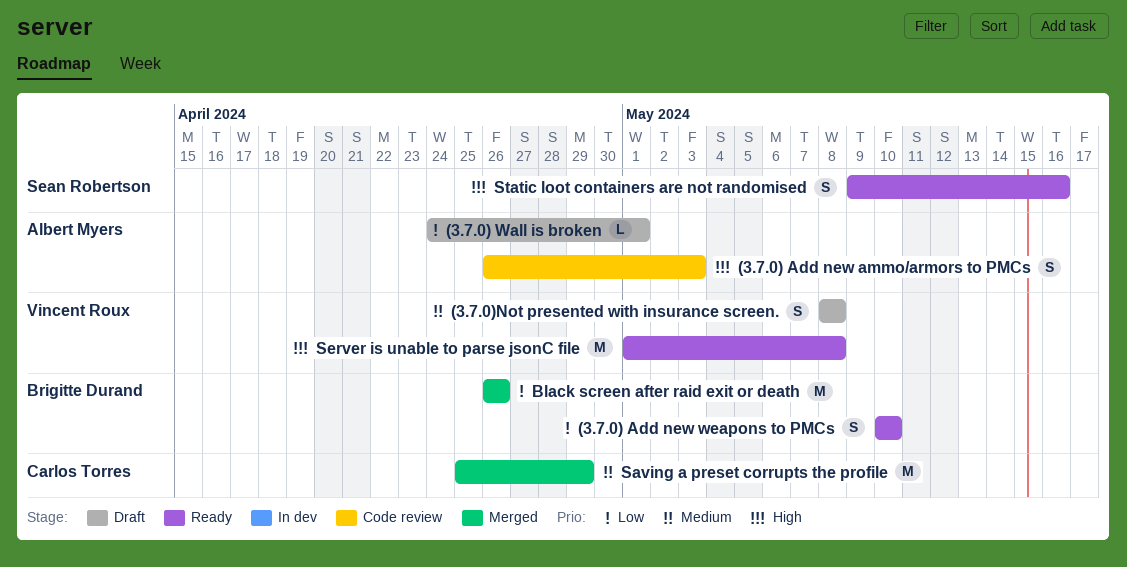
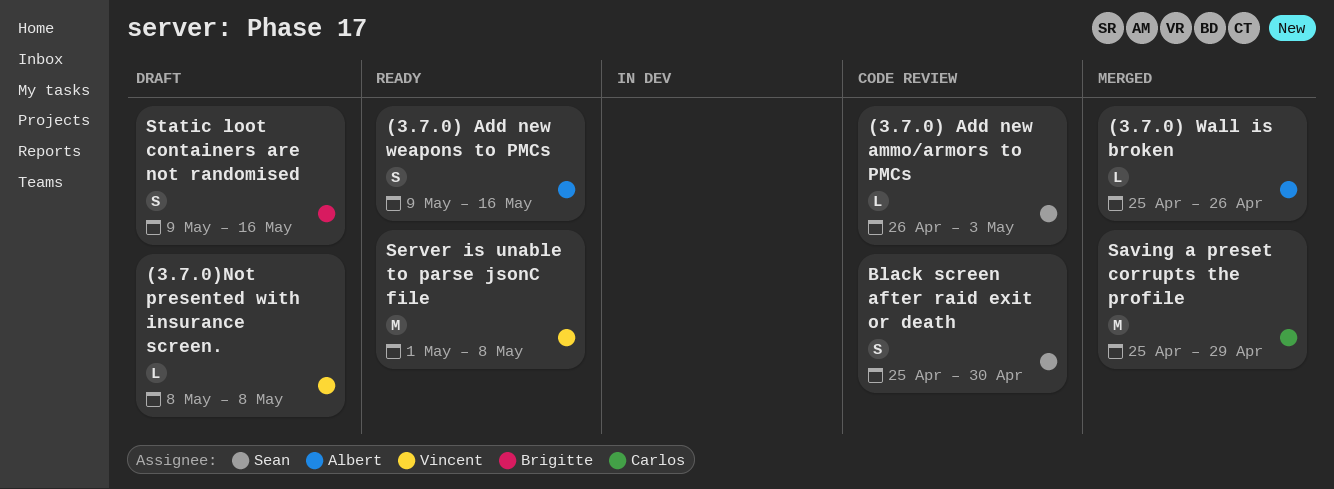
(3.7.0) Add new ammo/armors to PMCs, owner: Albert Myers -> Sean Robertson
(3.7.0) Add new ammo/armors to PMCs, estimate: S -> L
(3.7.0) Add new weapons to PMCs, owner: Brigitte Durand -> Albert Myers
(3.7.0) Add new weapons to PMCs, start: May 10 -> May 9
(3.7.0) Add new weapons to PMCs, due: May 10 -> May 16
(3.7.0) Wall is broken, status: Draft -> Merged
(3.7.0) Wall is broken, start: Apr 24 -> Apr 25
(3.7.0) Wall is broken, due: May 1 -> Apr 26
(3.7.0)Not presented with insurance screen., estimate: S -> L
Black screen after raid exit or death, status: Merged -> Code review
Black screen after raid exit or death, owner: Brigitte Durand -> Sean Robertson
Black screen after raid exit or death, estimate: M -> S
Black screen after raid exit or death, start: Apr 26 -> Apr 25
Black screen after raid exit or death, due: Apr 26 -> Apr 30
Static loot containers are not randomised, status: Ready -> Draft
Static loot containers are not randomised, owner: Sean Robertson -> Brigitte Durand

